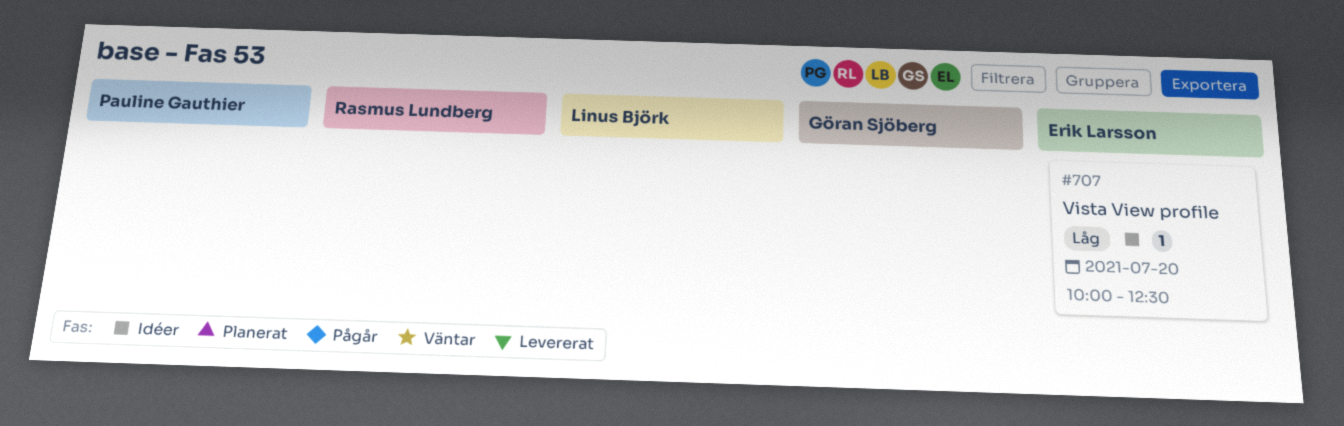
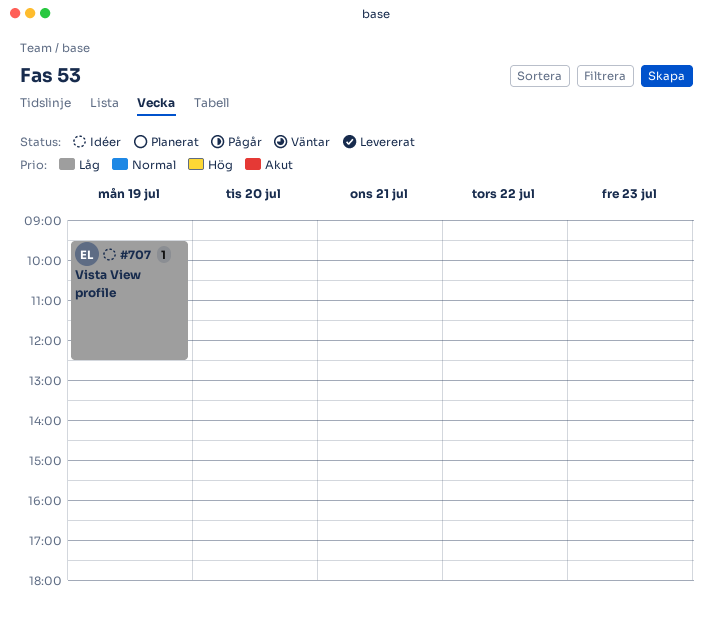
#707, day: Jul 20 -> Jul 19
#707, begins: 10:00 -> 09:30

